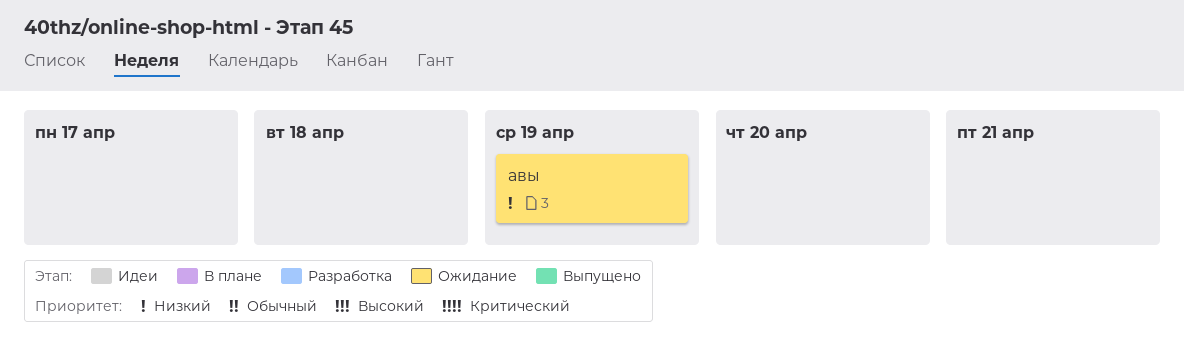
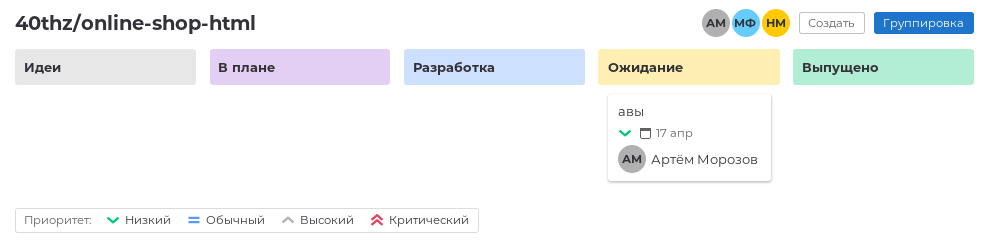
авы, due: Apr 19 -> Apr 17

